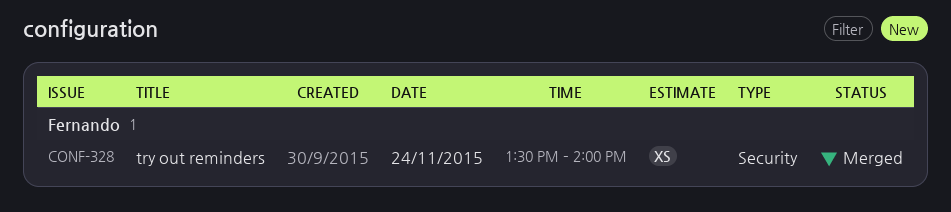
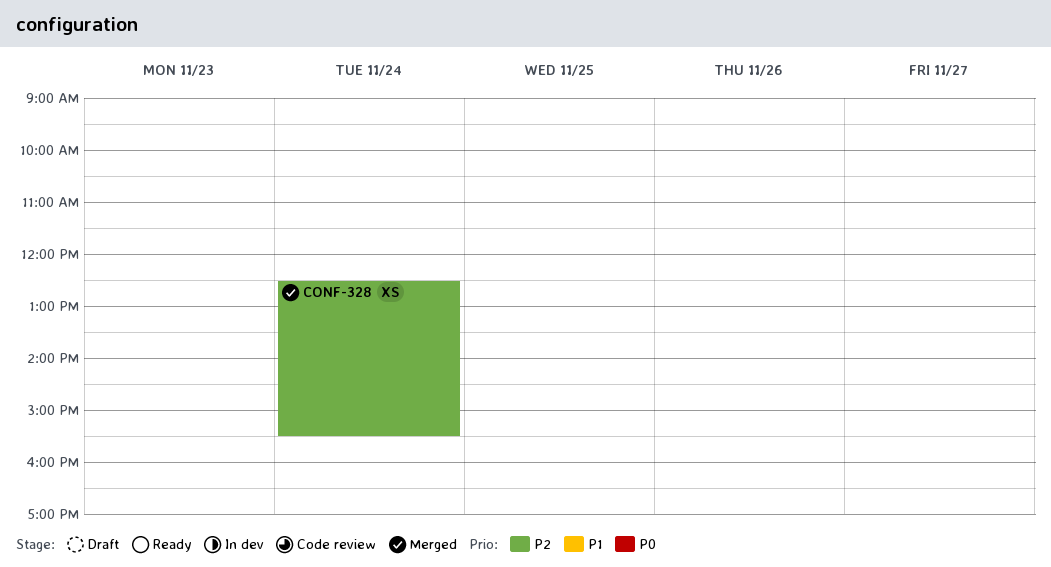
CONF-328, begins: 13:30 -> 12:30
CONF-328, ends: 14:00 -> 15:30

